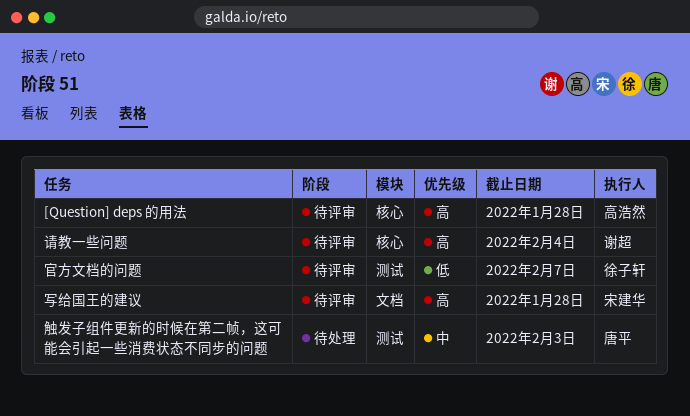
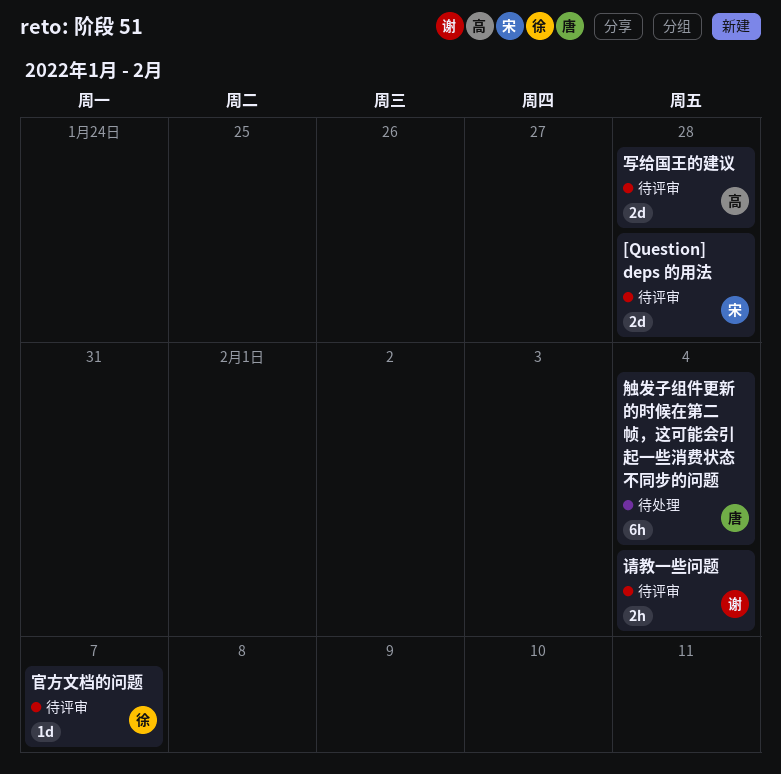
[Question] deps 的用法, owner: 高浩然 -> 宋建华
写给国王的建议, owner: 宋建华 -> 高浩然
触发子组件更新的时候在第二帧，这可能会引起一些消费状态不同步的问题, due: Feb 3 -> Feb 4

